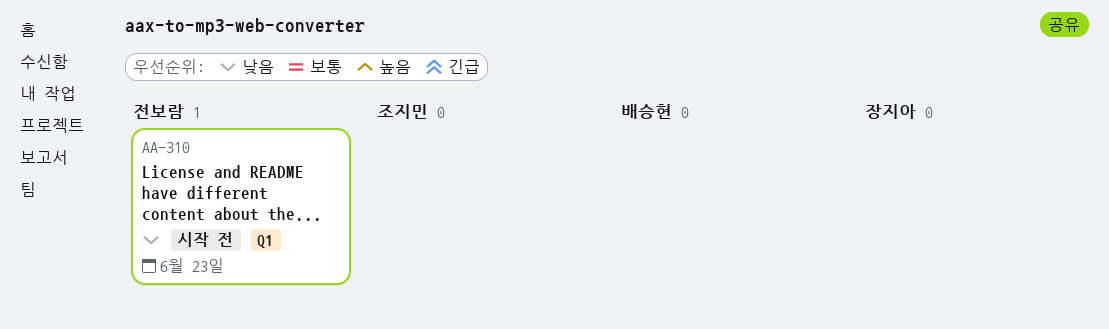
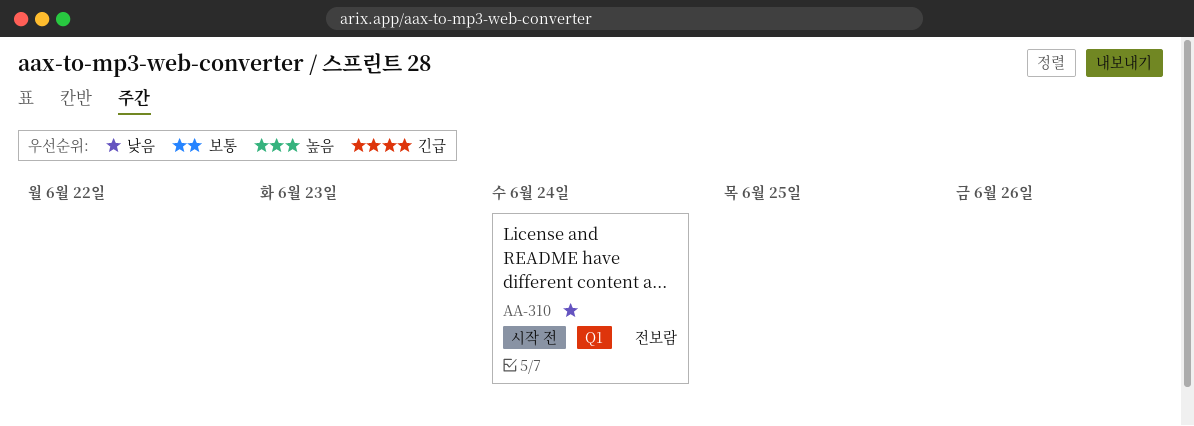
AA-310, due: Jun 23 -> Jun 24

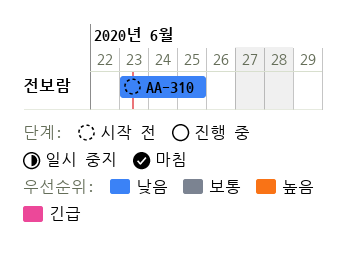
AA-310, due: Jun 24 -> Jun 25

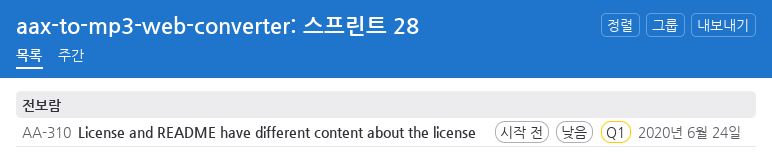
AA-310, due: Jun 25 -> Jun 24

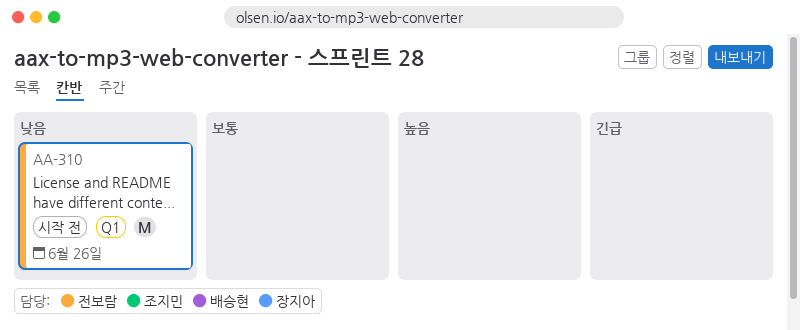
AA-310, due: Jun 24 -> Jun 26

